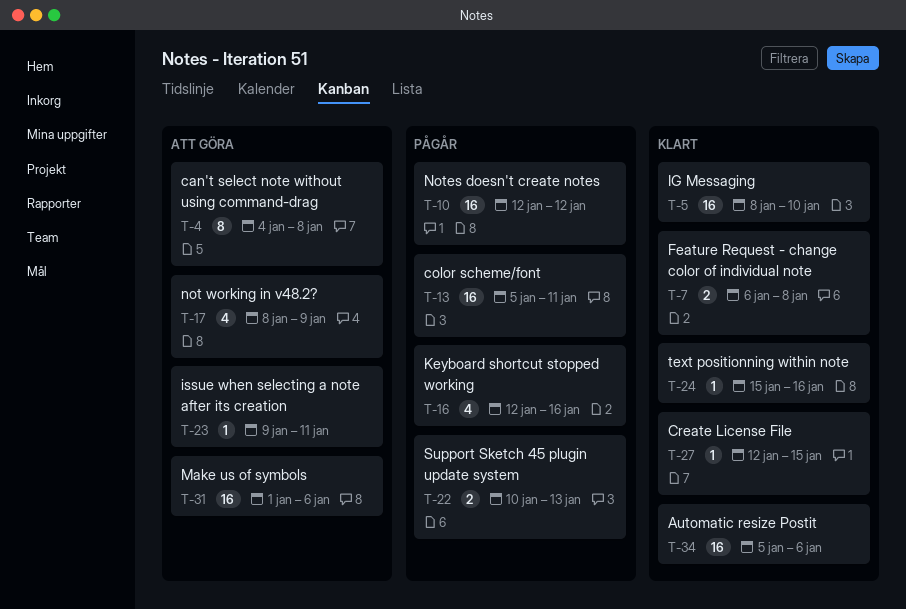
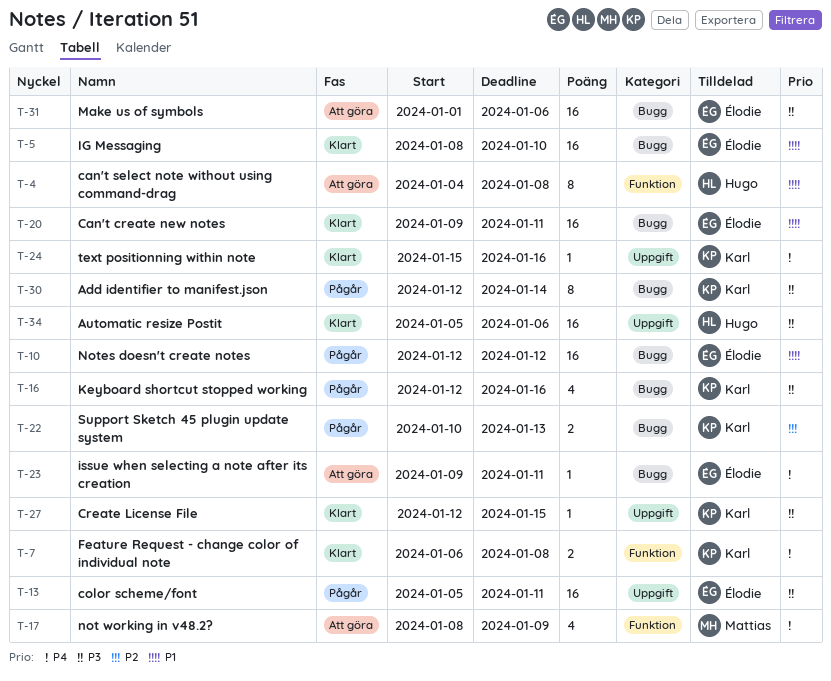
T-20: none -> present
T-30: none -> present

